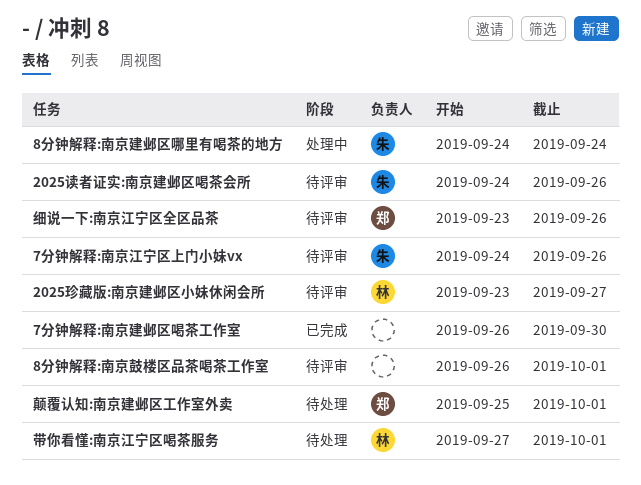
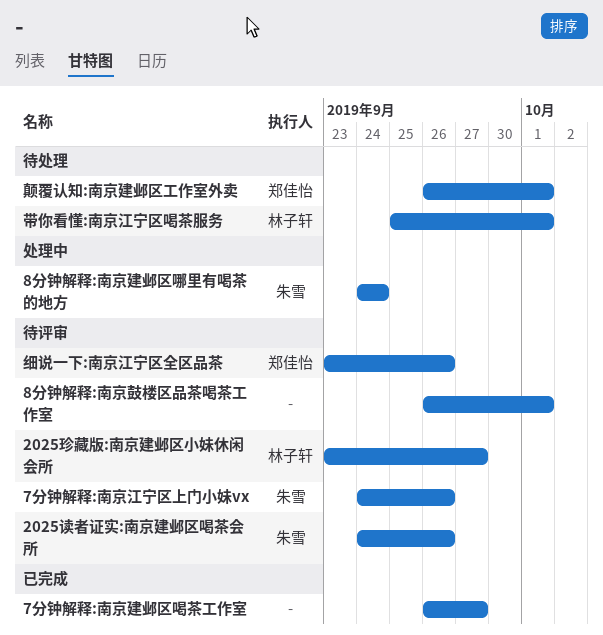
7分钟解释:南京建邺区喝茶工作室, due: Sep 30 -> Sep 27
带你看懂:南京江宁区喝茶服务, start: Sep 27 -> Sep 25
颠覆认知:南京建邺区工作室外卖, start: Sep 25 -> Sep 26

